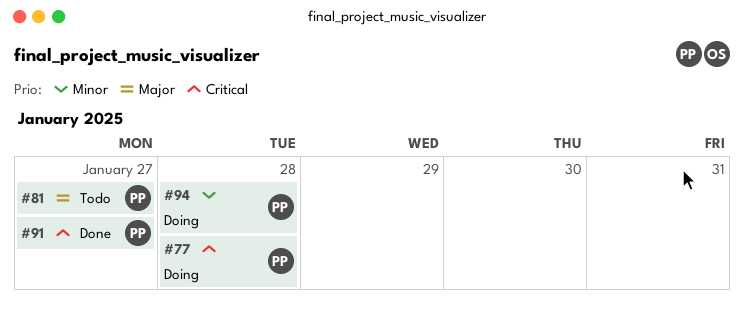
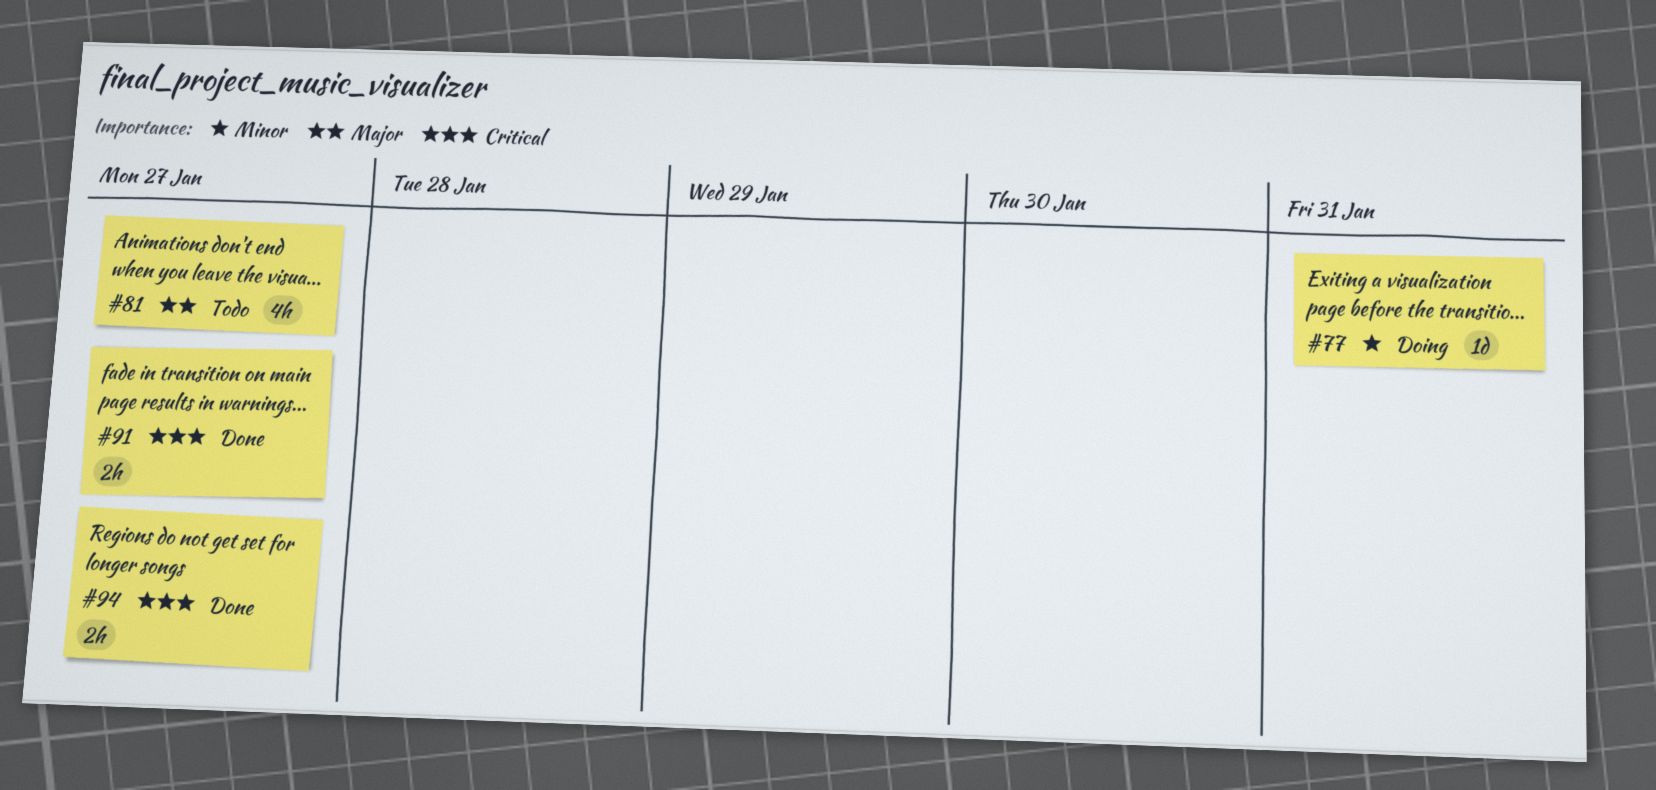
#77, priority: Critical -> Minor
#77, due: Jan 28 -> Jan 31
#94, status: Doing -> Done
#94, priority: Minor -> Critical
#94, due: Jan 28 -> Jan 27

